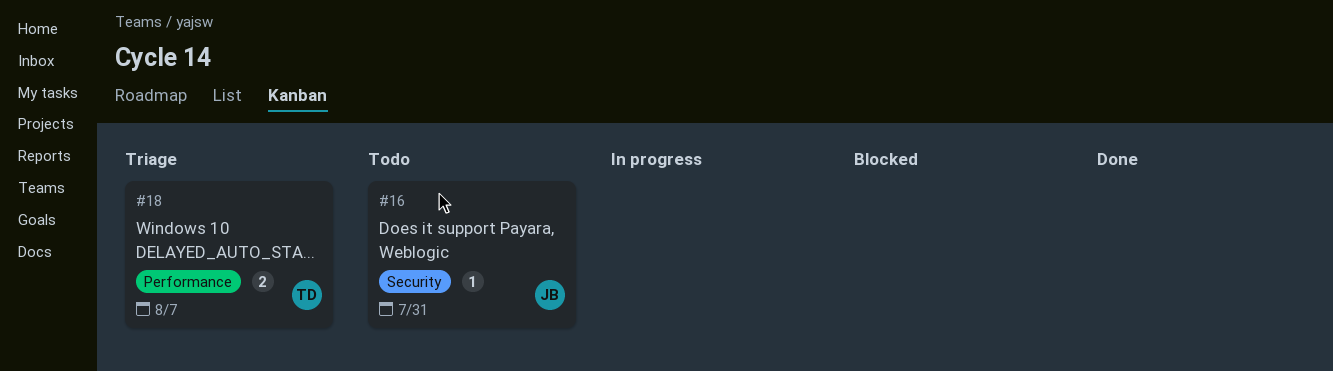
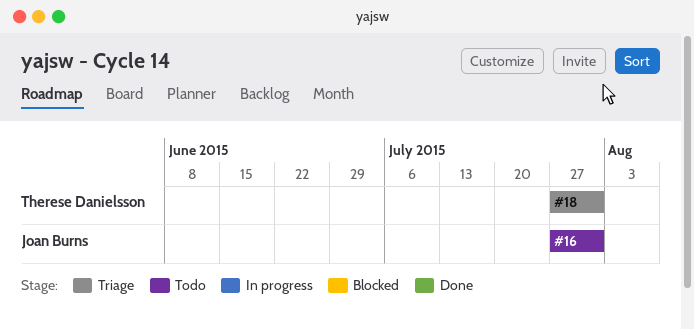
#18, due: Aug 7 -> Jul 31

